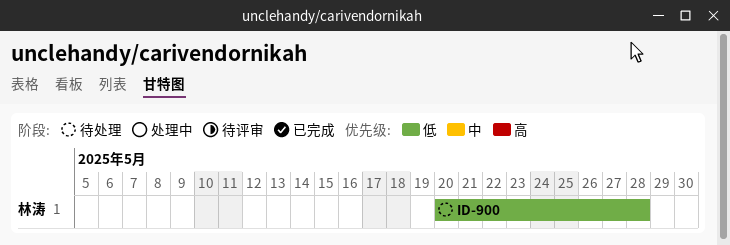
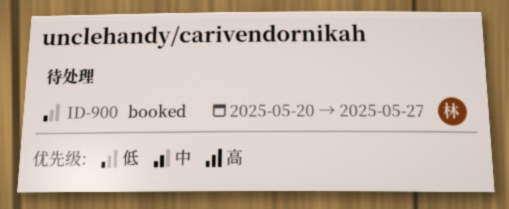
ID-900, due: May 28 -> May 27

